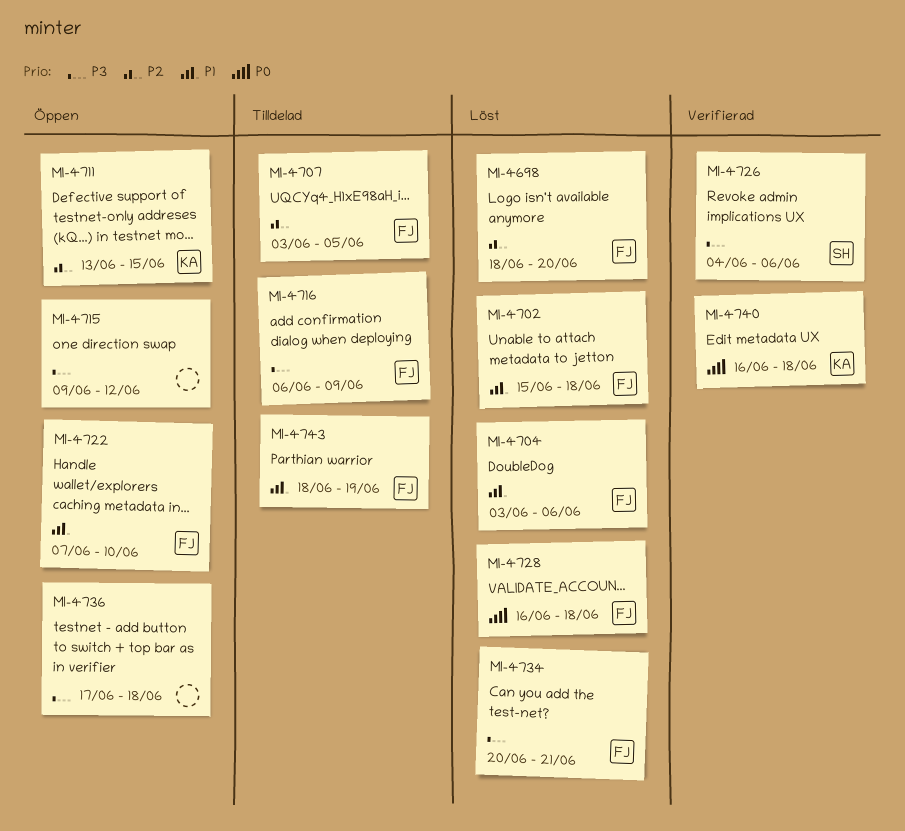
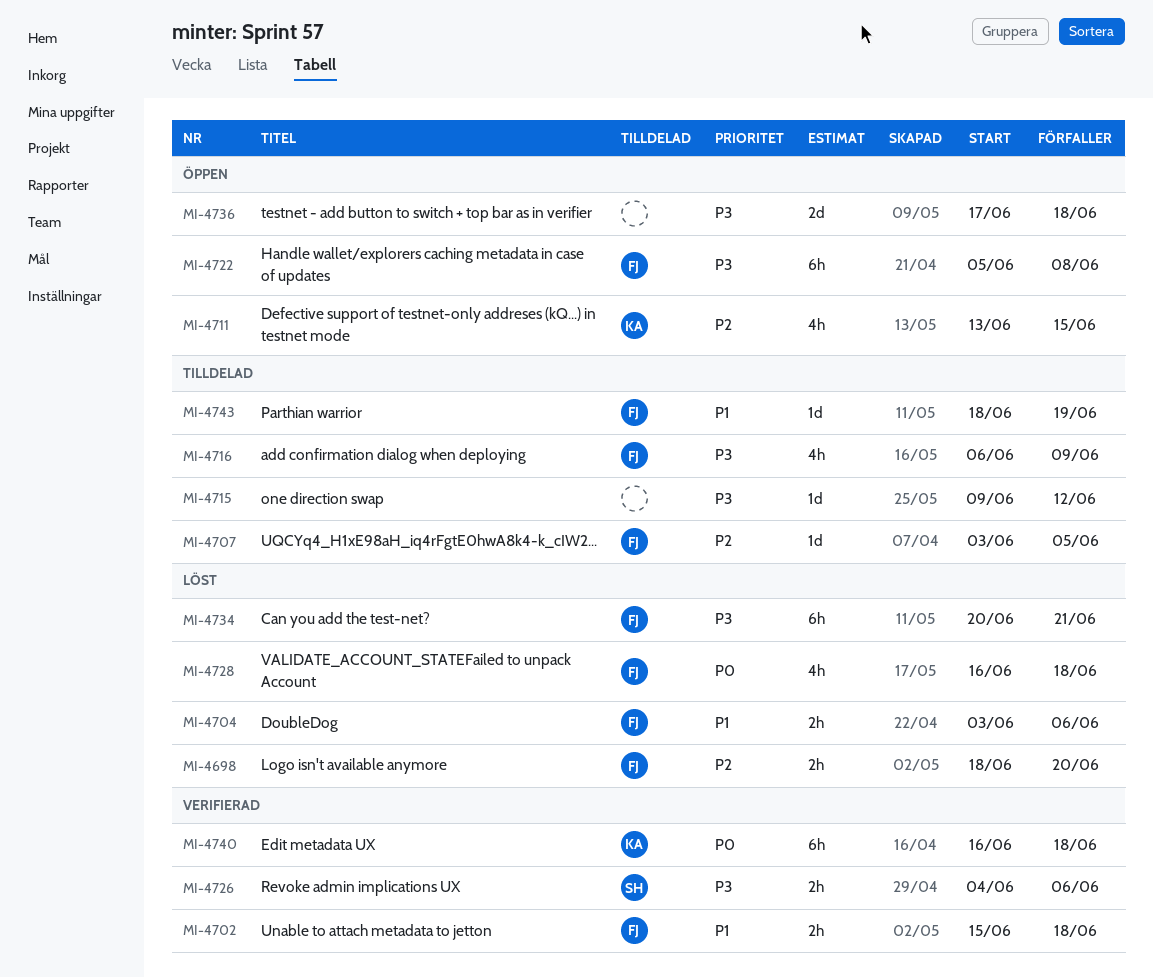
MI-4702, status: Löst -> Verifierad
MI-4715, status: Öppen -> Tilldelad
MI-4722, priority: P1 -> P3
MI-4722, start: Jun 7 -> Jun 5
MI-4722, due: Jun 10 -> Jun 8

